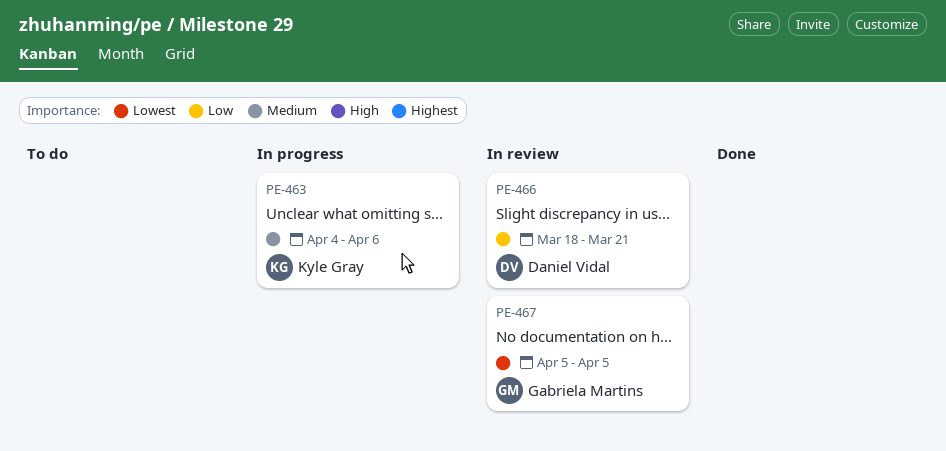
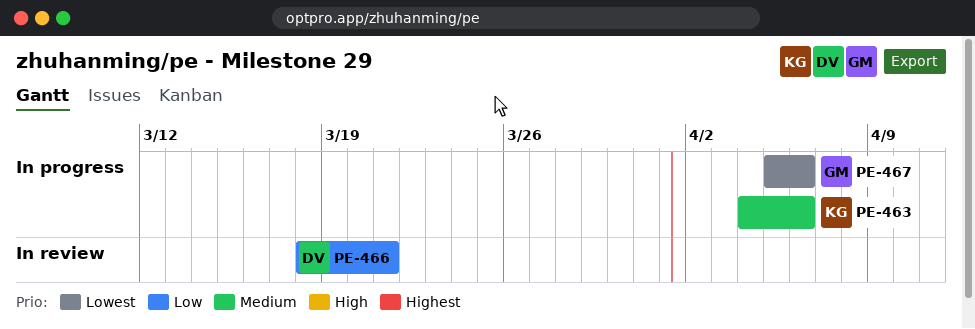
PE-467, status: In review -> In progress
PE-467, due: Apr 5 -> Apr 6

